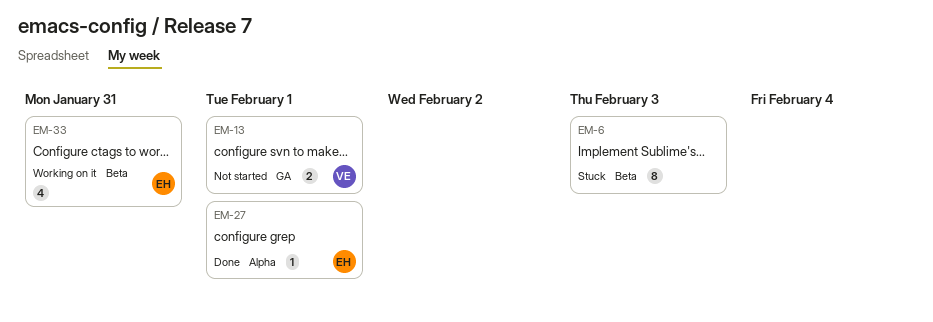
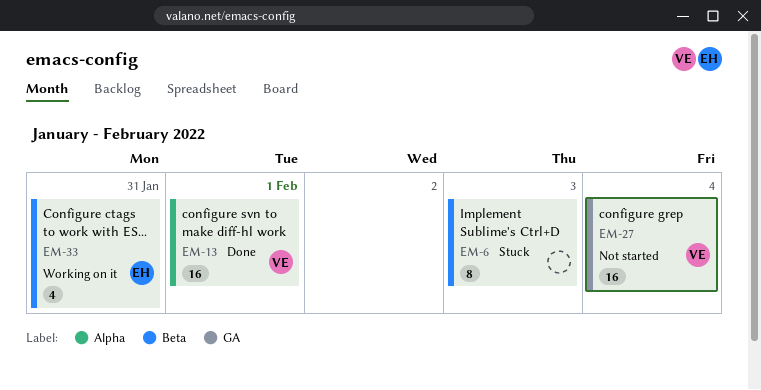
EM-13, status: Not started -> Done
EM-13, label: GA -> Alpha
EM-13, estimate: 2 -> 16
EM-27, status: Done -> Not started
EM-27, owner: EH -> VE
EM-27, label: Alpha -> GA
EM-27, estimate: 1 -> 16
EM-27, due: Feb 1 -> Feb 4

